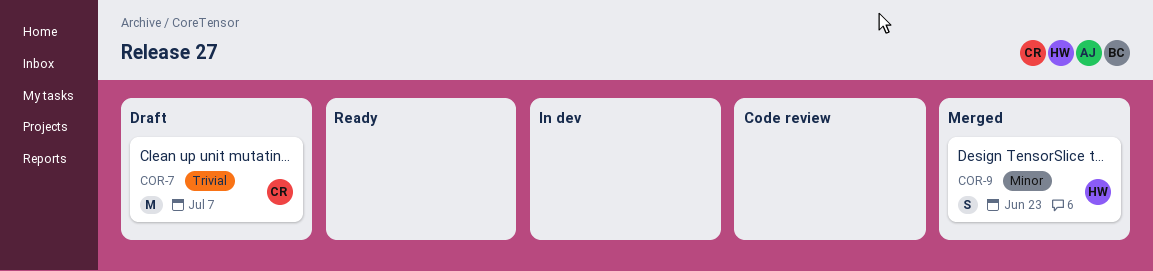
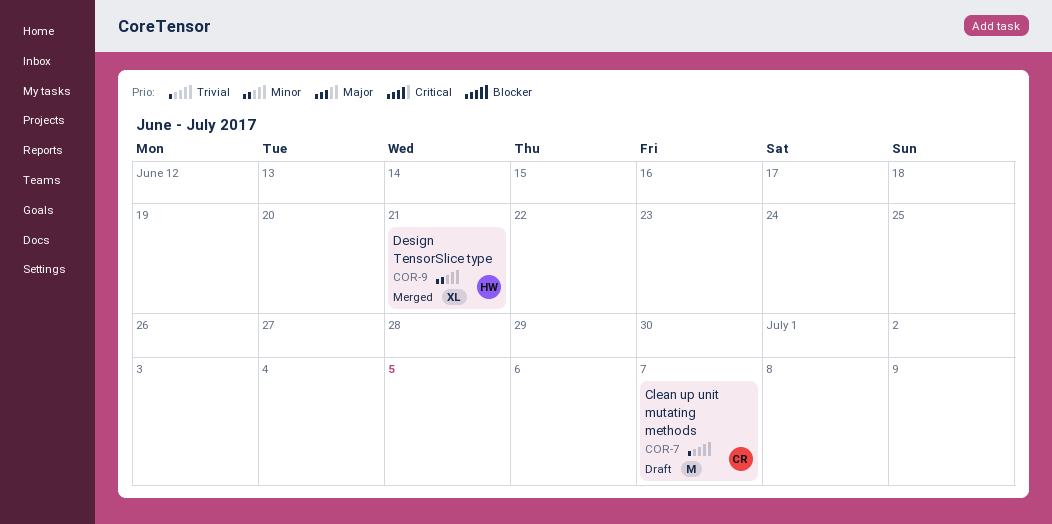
COR-9, estimate: S -> XL
COR-9, due: Jun 23 -> Jun 21

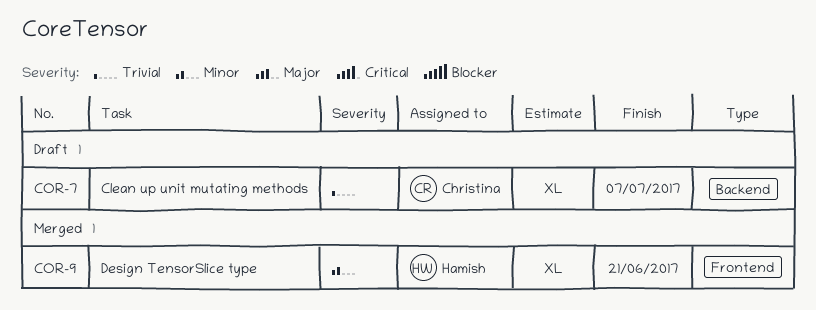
COR-7, estimate: M -> XL

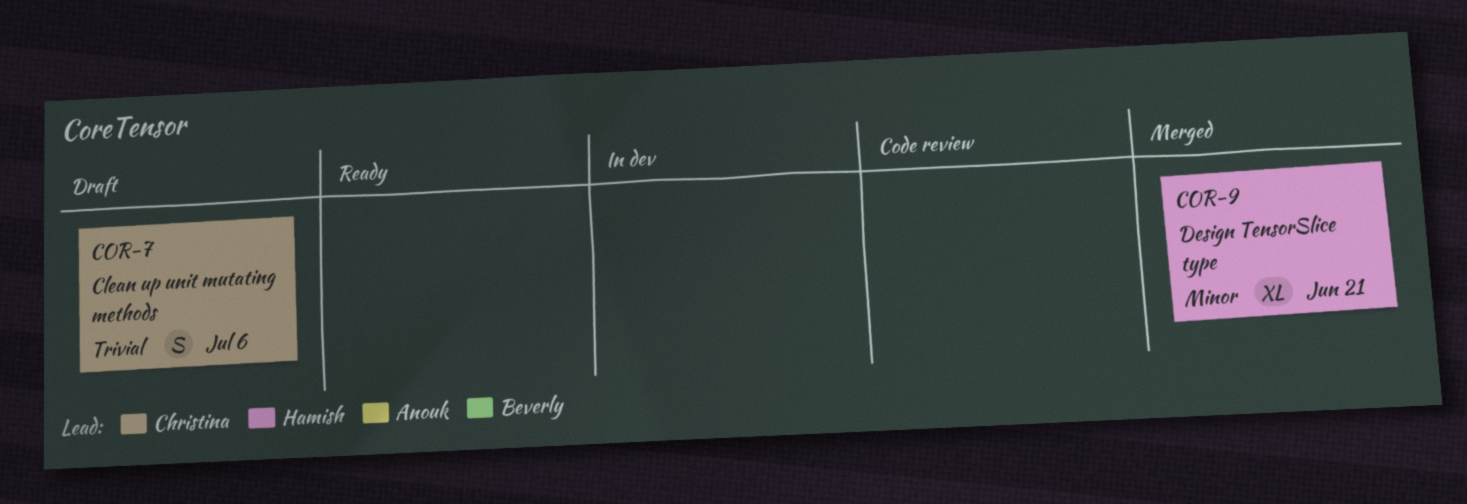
COR-7, estimate: XL -> S
COR-7, due: Jul 7 -> Jul 6

